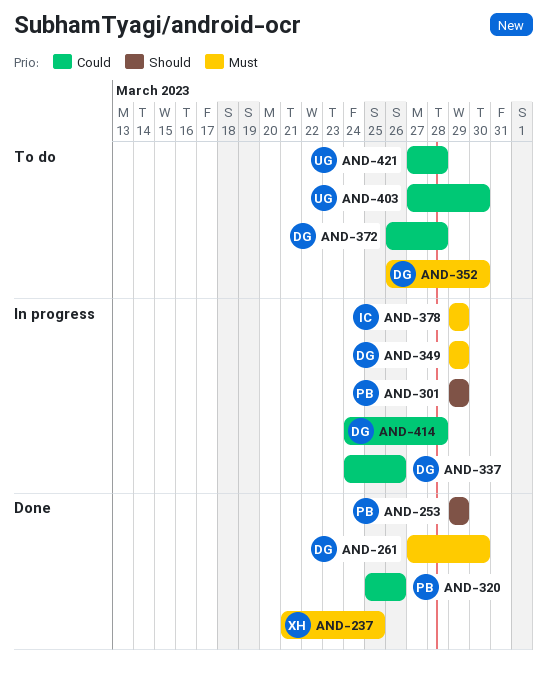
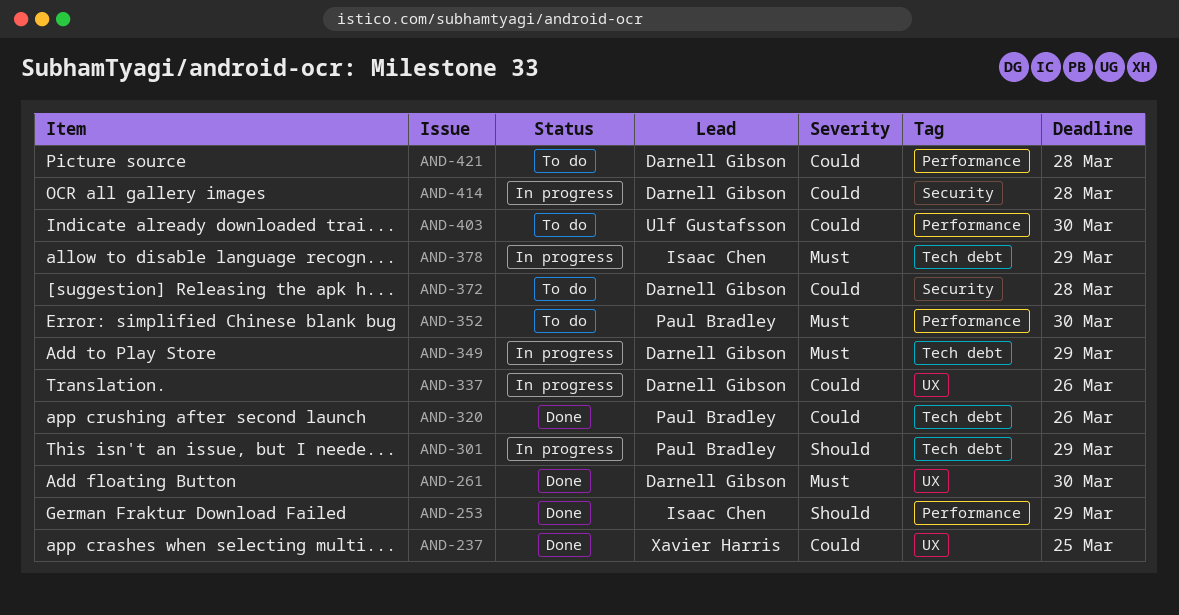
AND-237, priority: Must -> Could
AND-253, owner: Paul Bradley -> Isaac Chen
AND-352, owner: Darnell Gibson -> Paul Bradley
AND-421, owner: Ulf Gustafsson -> Darnell Gibson

